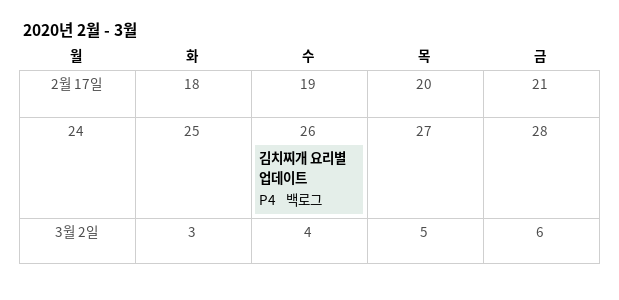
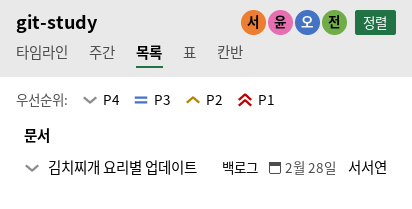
김치찌개 요리별 업데이트, due: Feb 26 -> Feb 28

